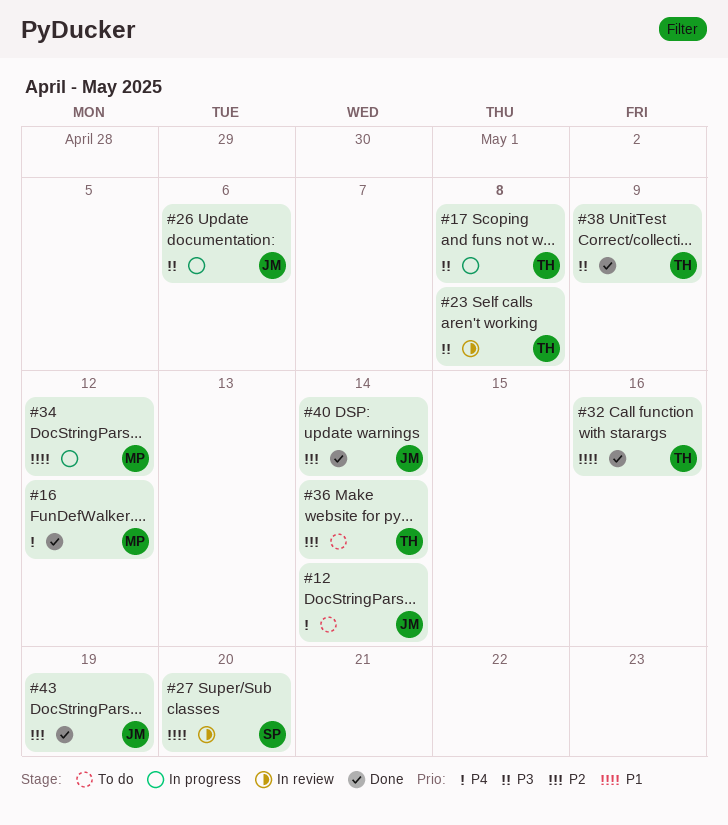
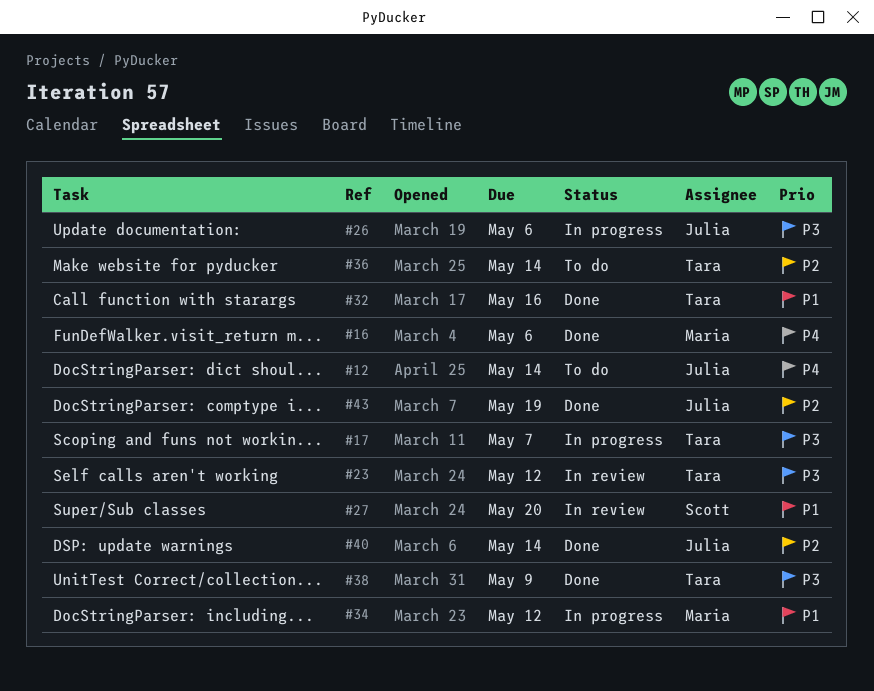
#16, due: May 12 -> May 6
#17, due: May 8 -> May 7
#23, due: May 8 -> May 12

